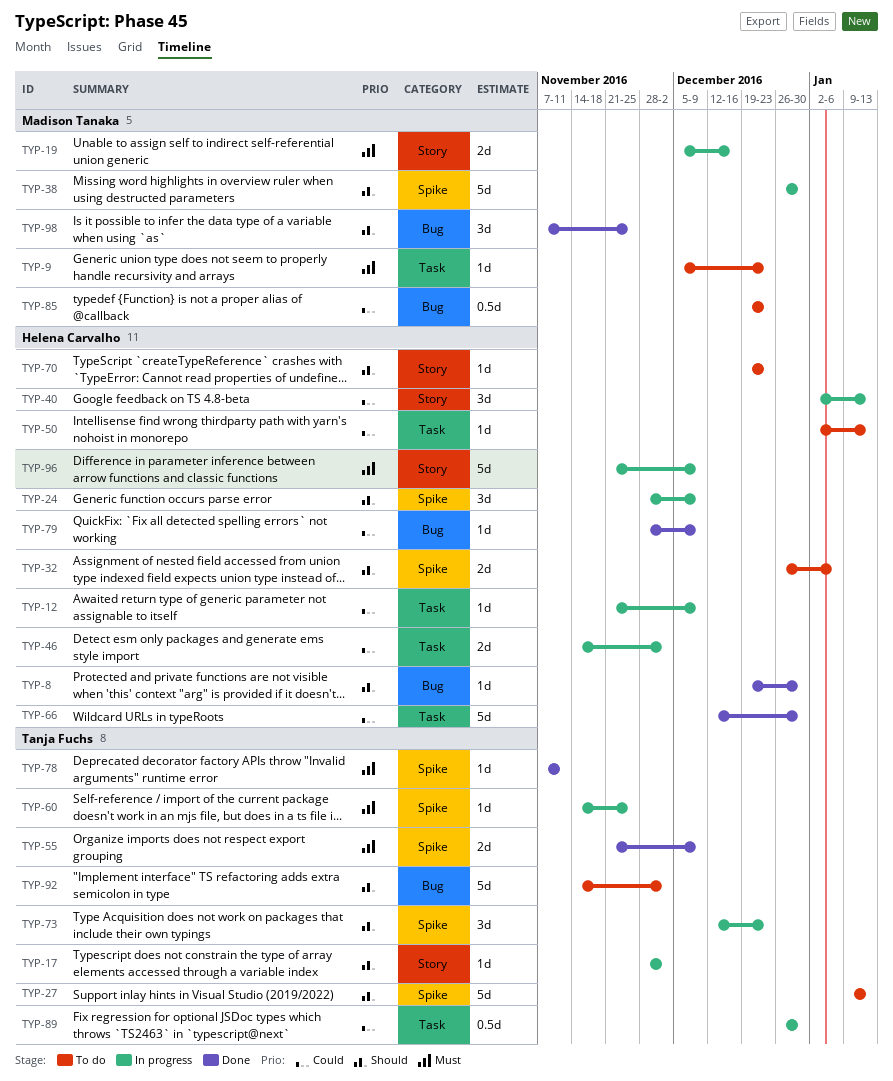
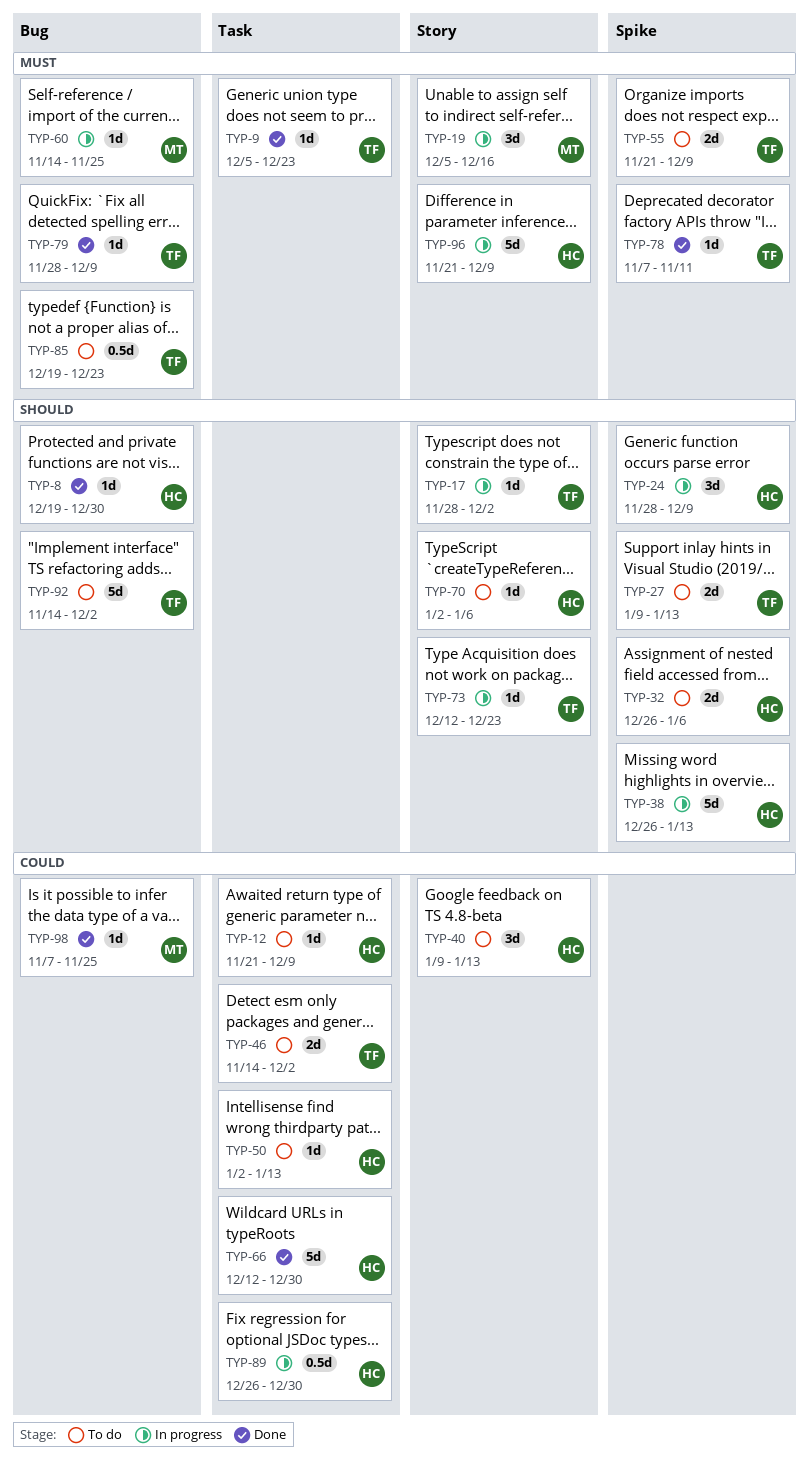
TYP-9, status: To do -> Done
TYP-9, owner: Madison Tanaka -> Tanja Fuchs
TYP-12, status: In progress -> To do
TYP-19, estimate: 2d -> 3d
TYP-27, estimate: 5d -> 2d
TYP-38, owner: Madison Tanaka -> Helena Carvalho
TYP-38, due: Dec 30 -> Jan 13
TYP-40, status: In progress -> To do
TYP-40, start: Jan 2 -> Jan 9
TYP-46, status: In progress -> To do
TYP-46, owner: Helena Carvalho -> Tanja Fuchs
TYP-55, status: Done -> To do
TYP-60, owner: Tanja Fuchs -> Madison Tanaka
TYP-60, label: Spike -> Bug
TYP-70, start: Dec 19 -> Jan 2
TYP-70, due: Dec 23 -> Jan 6
TYP-73, label: Spike -> Story
TYP-73, estimate: 3d -> 1d
TYP-79, owner: Helena Carvalho -> Tanja Fuchs
TYP-79, priority: Could -> Must
TYP-85, owner: Madison Tanaka -> Tanja Fuchs
TYP-85, priority: Could -> Must
TYP-89, owner: Tanja Fuchs -> Helena Carvalho
TYP-98, priority: Should -> Could
TYP-98, estimate: 3d -> 1d

